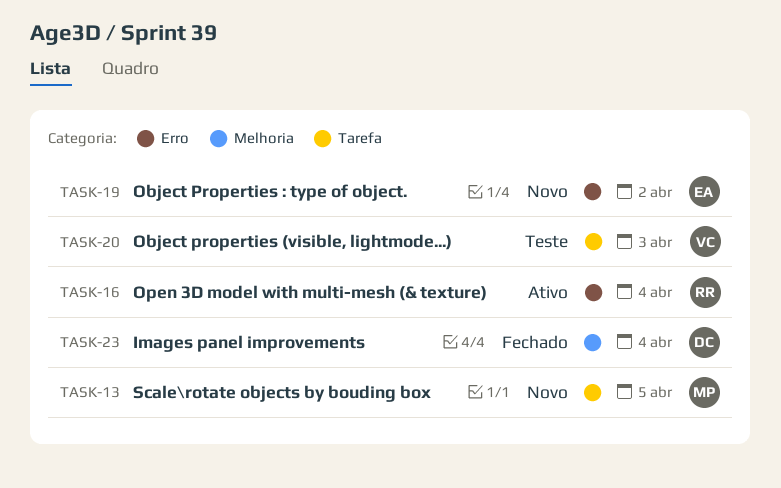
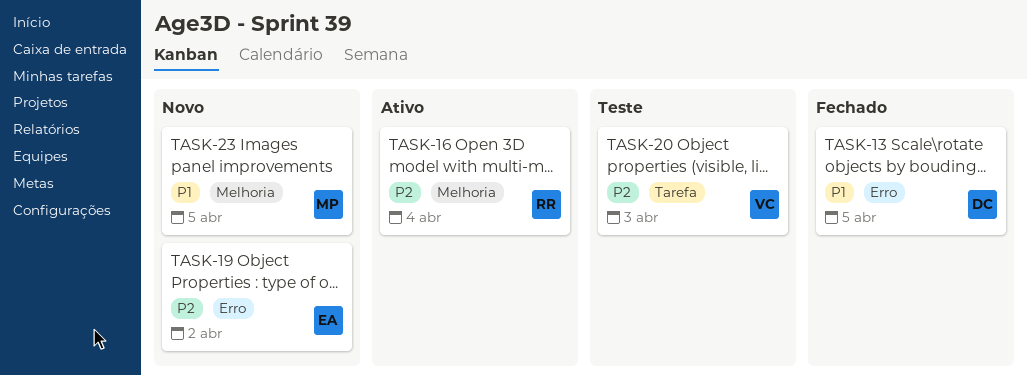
TASK-13, status: Novo -> Fechado
TASK-13, owner: MP -> DC
TASK-13, label: Tarefa -> Erro
TASK-16, label: Erro -> Melhoria
TASK-23, status: Fechado -> Novo
TASK-23, owner: DC -> MP
TASK-23, due: Apr 4 -> Apr 5

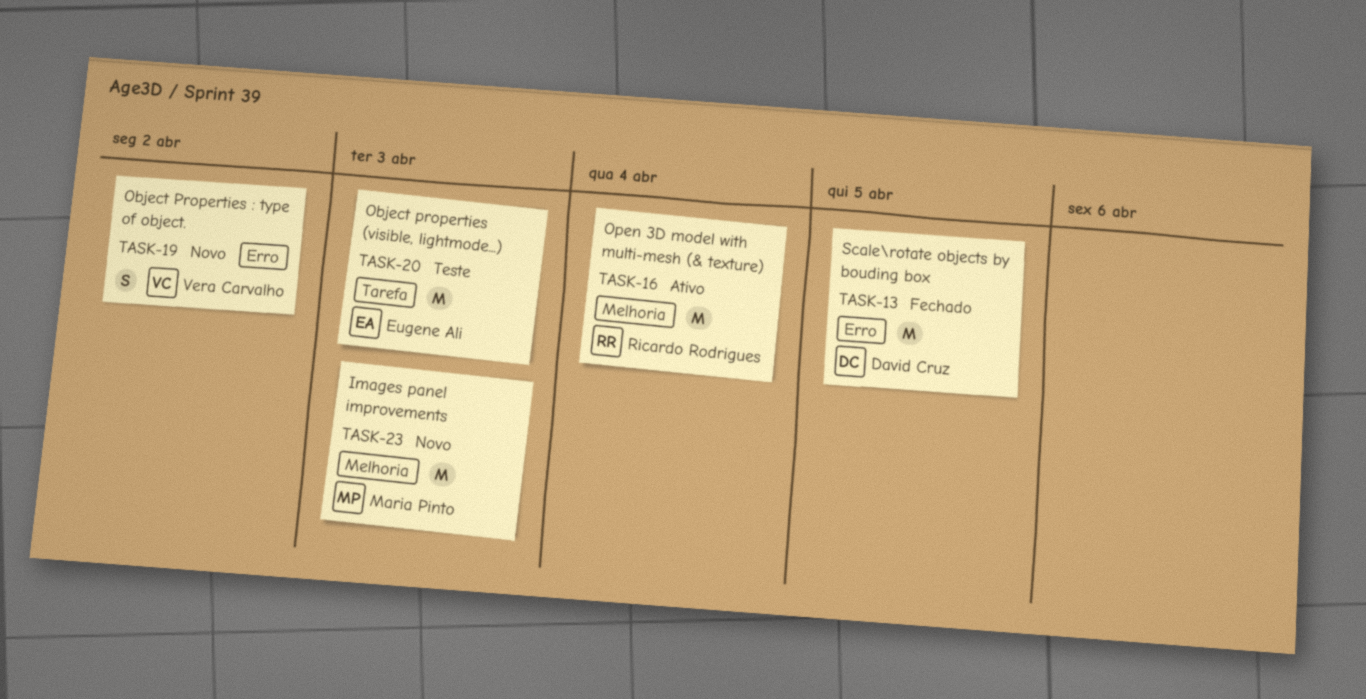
TASK-19, owner: Eugene Ali -> Vera Carvalho
TASK-20, owner: Vera Carvalho -> Eugene Ali
TASK-23, due: Apr 5 -> Apr 3

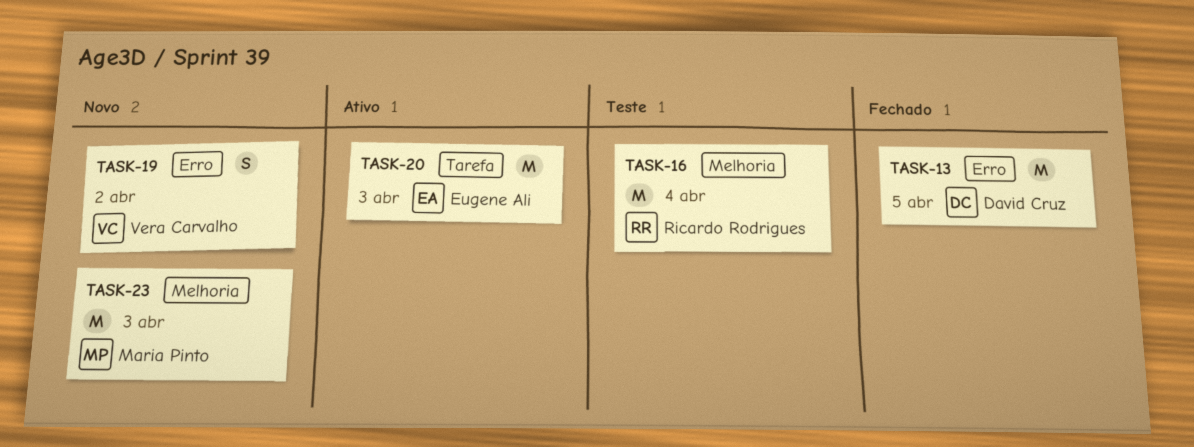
TASK-16, status: Ativo -> Teste
TASK-20, status: Teste -> Ativo

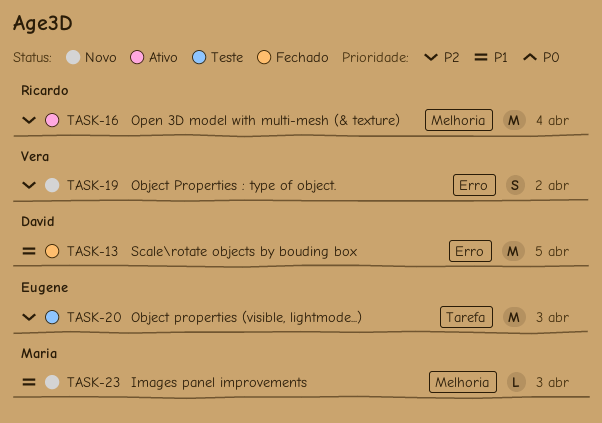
TASK-16, status: Teste -> Ativo
TASK-20, status: Ativo -> Teste
TASK-23, estimate: M -> L

